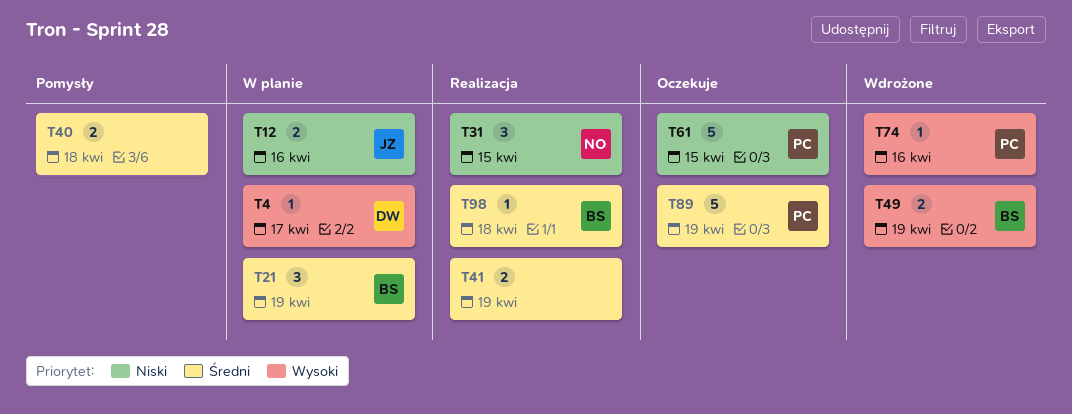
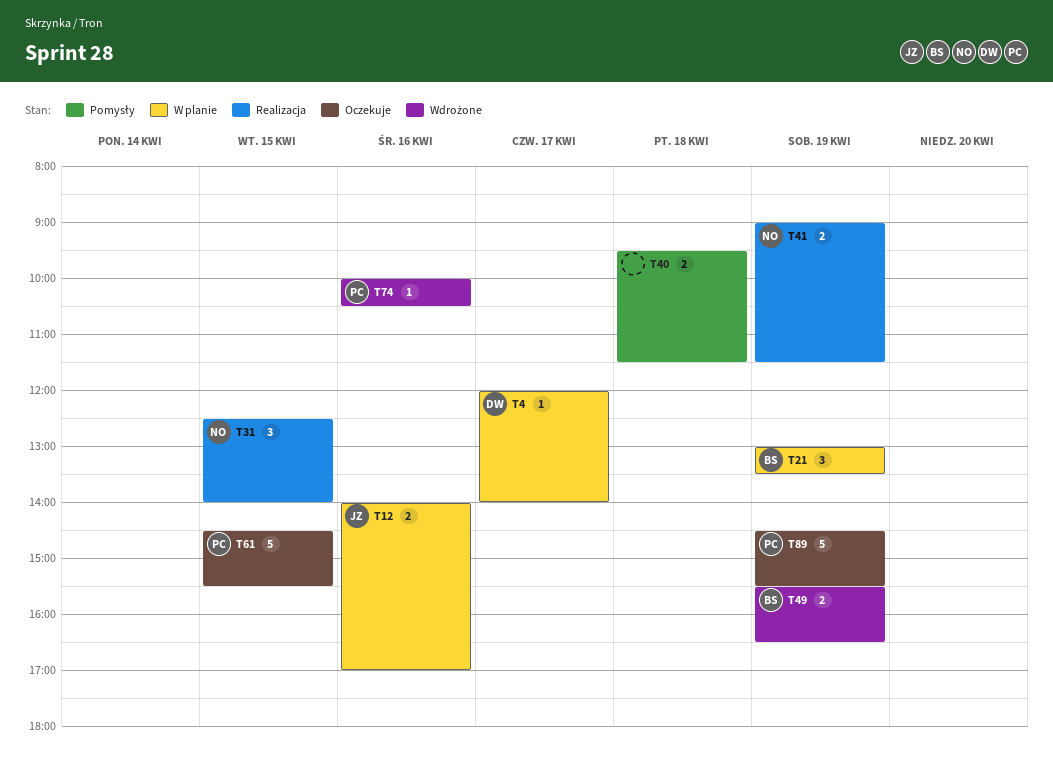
T41, owner: none -> NO
T98: present -> none

